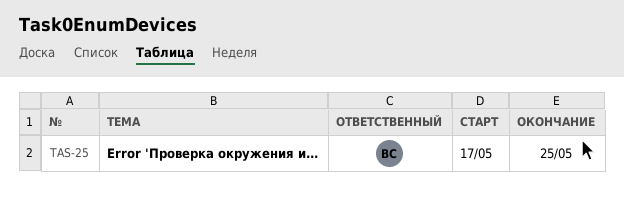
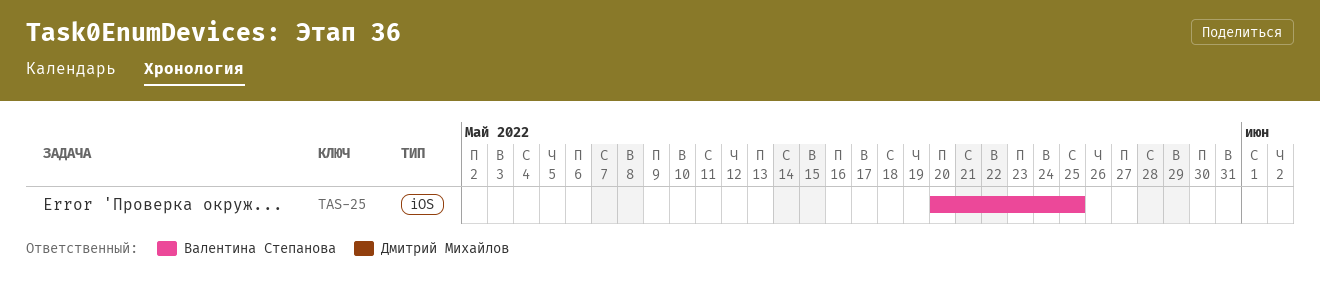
TAS-25, start: May 17 -> May 20

